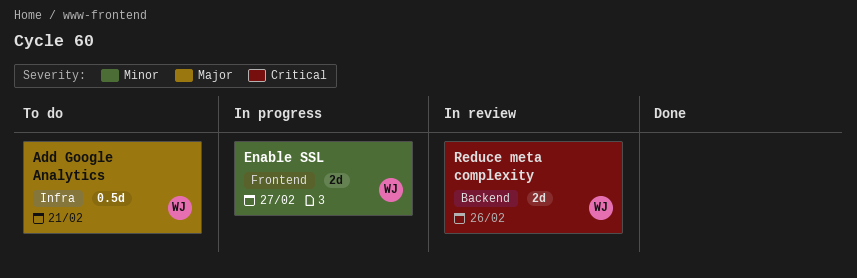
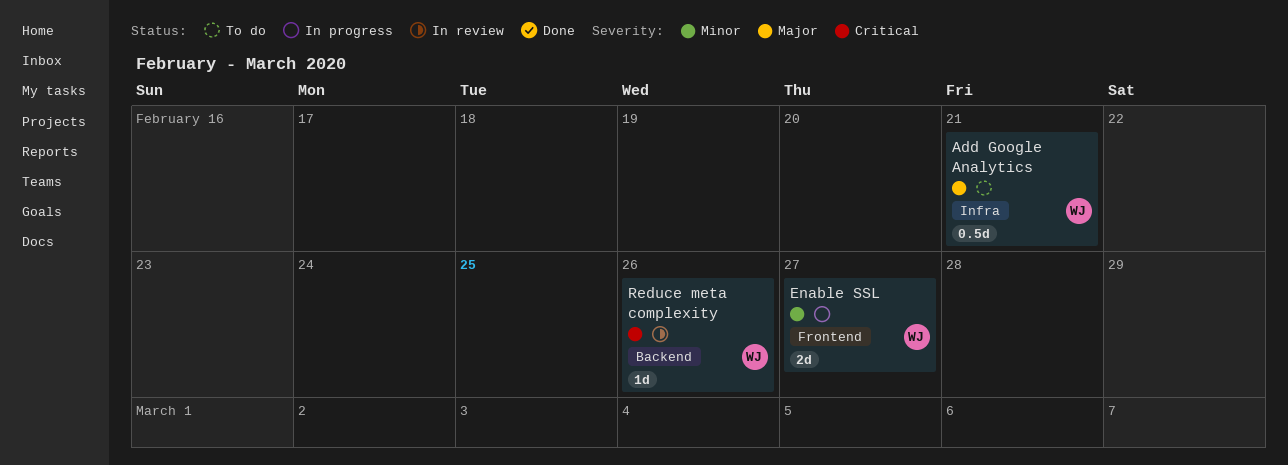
Reduce meta complexity, estimate: 2d -> 1d

